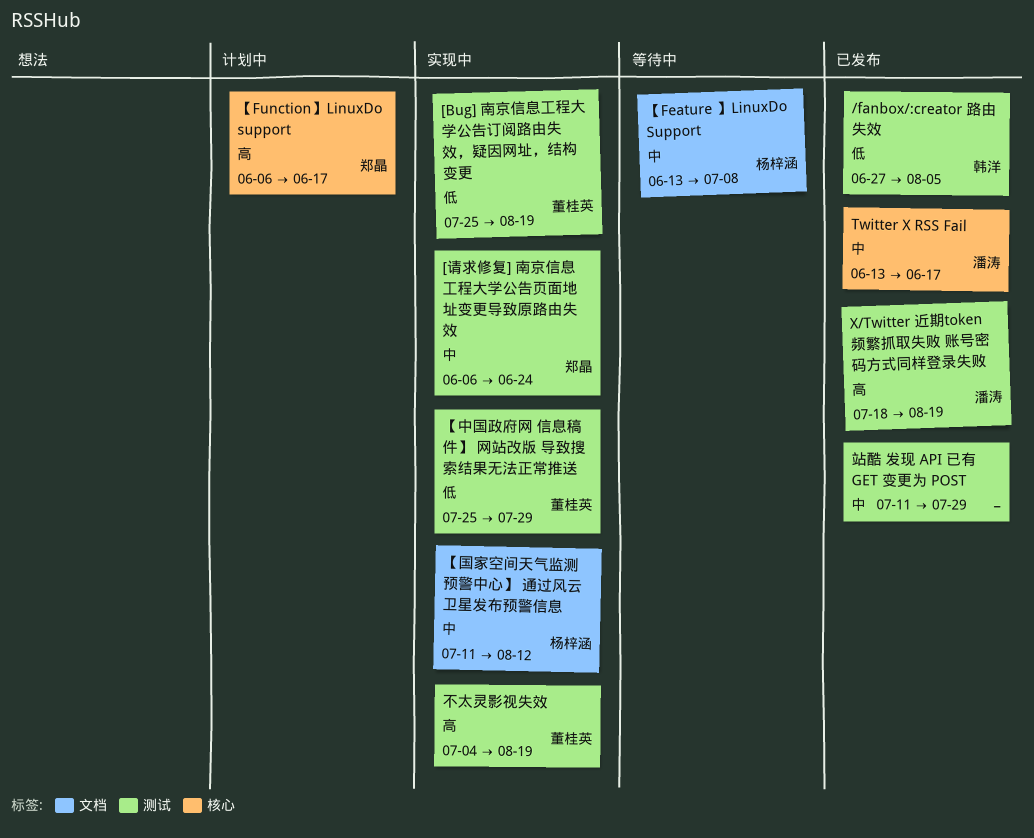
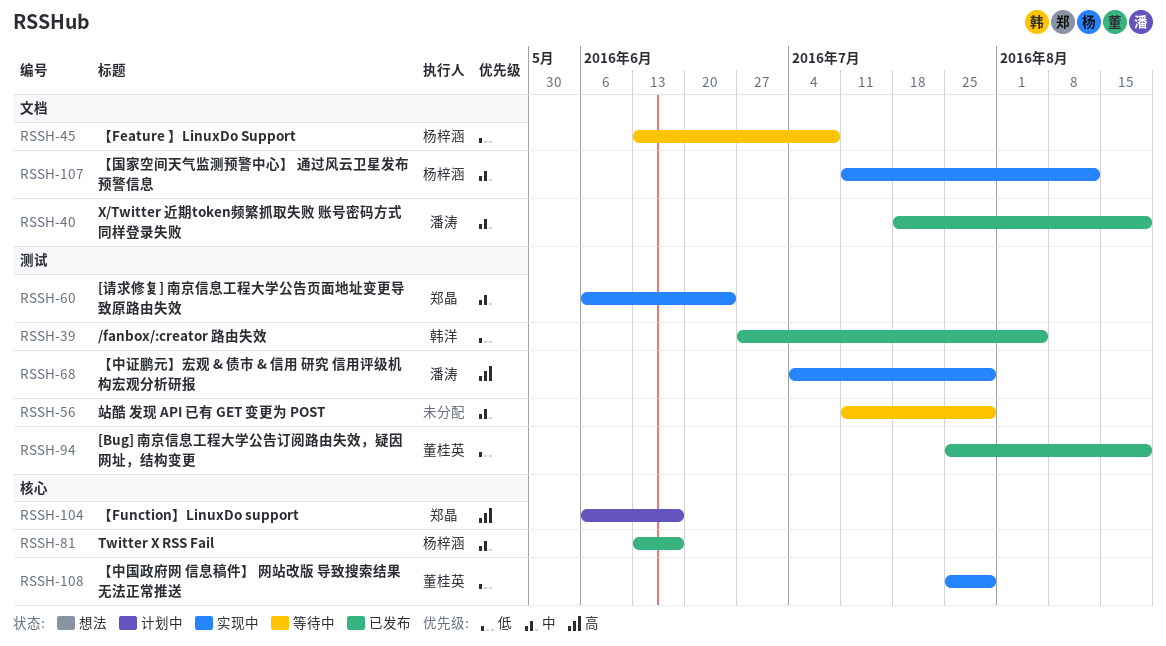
[Bug] 南京信息工程大学公告订阅路由失效，疑因网址，结构变更, status: 实现中 -> 已发布
Twitter X RSS Fail, owner: 潘涛 -> 杨梓涵
X/Twitter 近期token频繁抓取失败 账号密码方式同样登录失败, priority: 高 -> 中
X/Twitter 近期token频繁抓取失败 账号密码方式同样登录失败, label: 测试 -> 文档
【Feature 】LinuxDo Support, priority: 中 -> 低
【中国政府网 信息稿件】 网站改版 导致搜索结果无法正常推送, label: 测试 -> 核心
【中证鹏元】宏观 & 债市 & 信用 研究 信用评级机构宏观分析研报: none -> present
不太灵影视失效: present -> none
站酷 发现 API 已有 GET 变更为 POST, status: 已发布 -> 等待中

